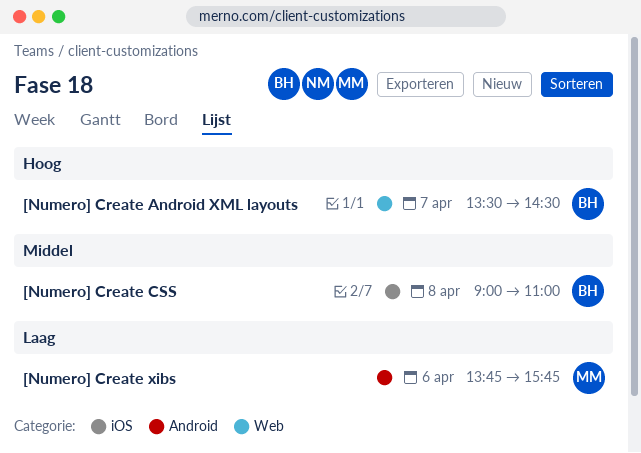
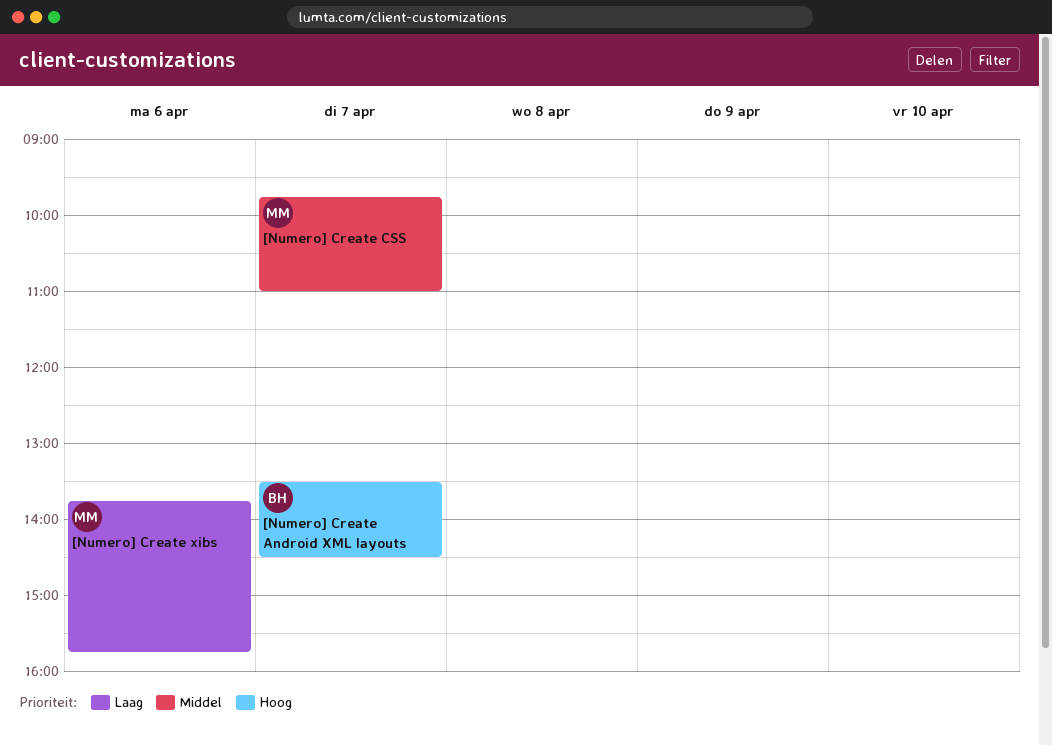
[Numero] Create CSS, owner: BH -> MM
[Numero] Create CSS, day: Apr 8 -> Apr 7
[Numero] Create CSS, begins: 09:00 -> 09:45

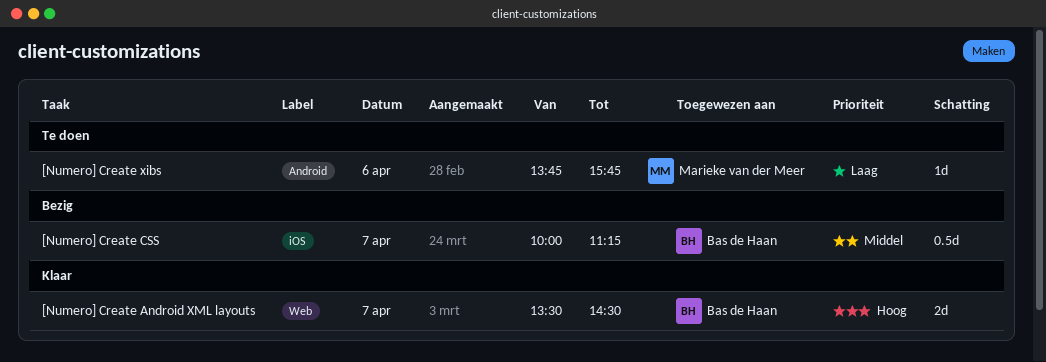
[Numero] Create CSS, owner: Marieke van der Meer -> Bas de Haan
[Numero] Create CSS, begins: 09:45 -> 10:00
[Numero] Create CSS, ends: 11:00 -> 11:15

